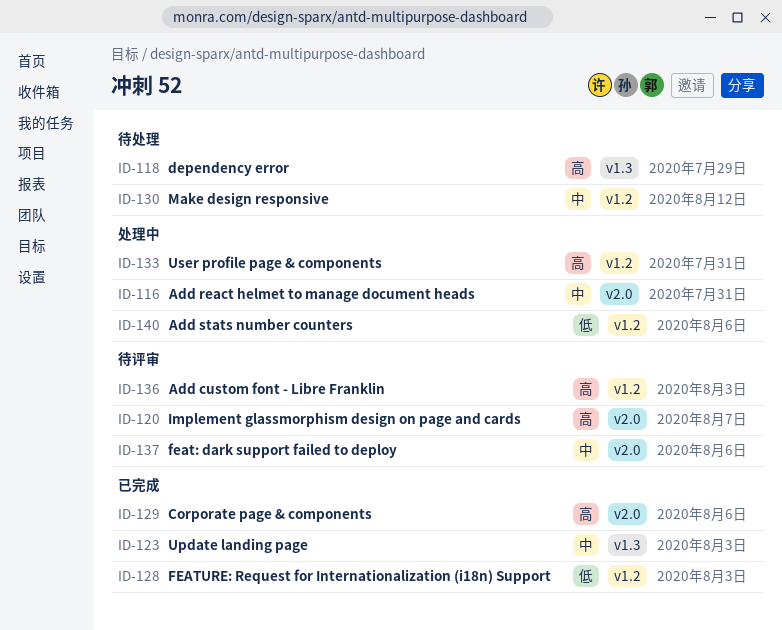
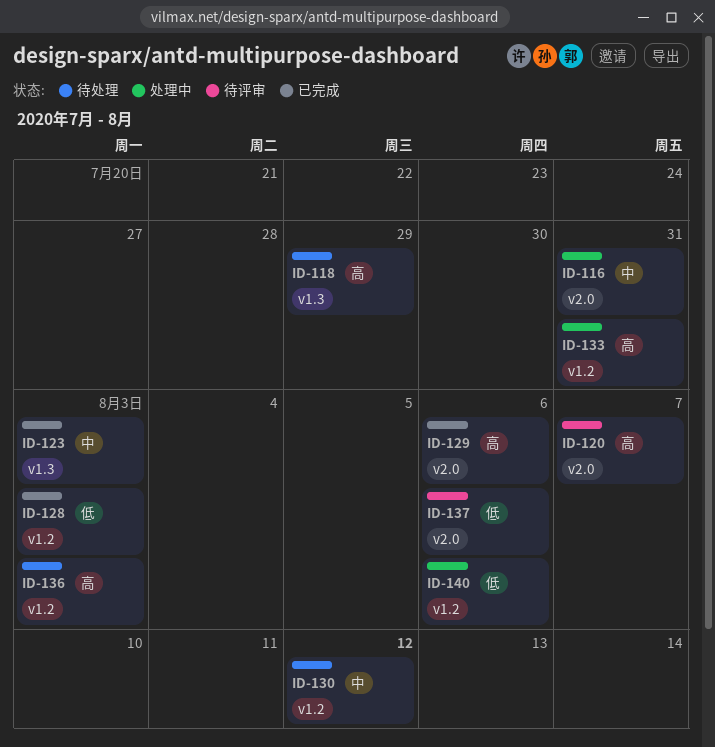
ID-136, status: 待评审 -> 待处理
ID-137, priority: 中 -> 低

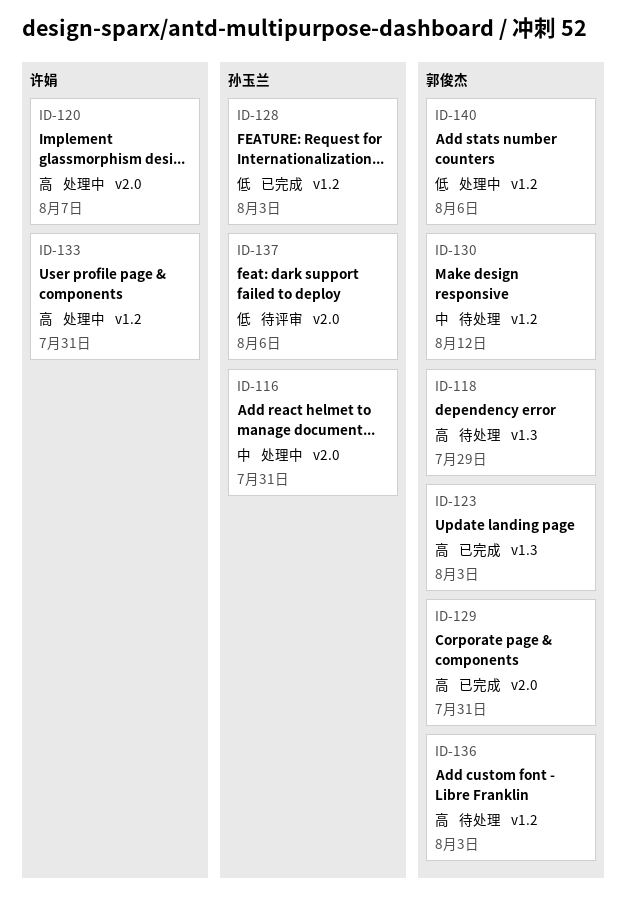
ID-120, status: 待评审 -> 处理中
ID-123, priority: 中 -> 高
ID-129, due: Aug 6 -> Jul 31

